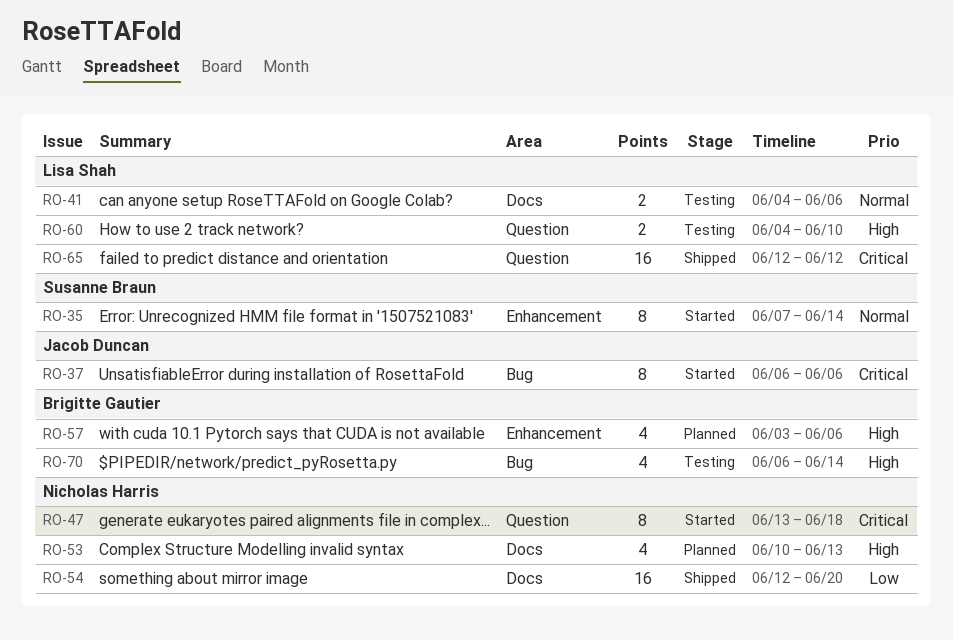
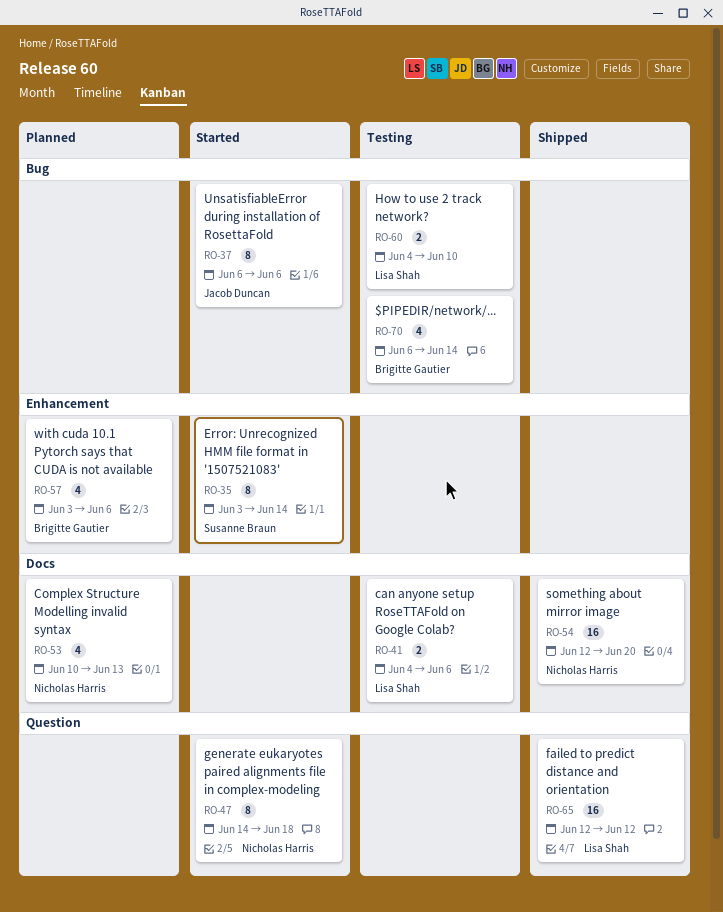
RO-35, start: Jun 7 -> Jun 3
RO-47, start: Jun 13 -> Jun 14
RO-60, label: Question -> Bug

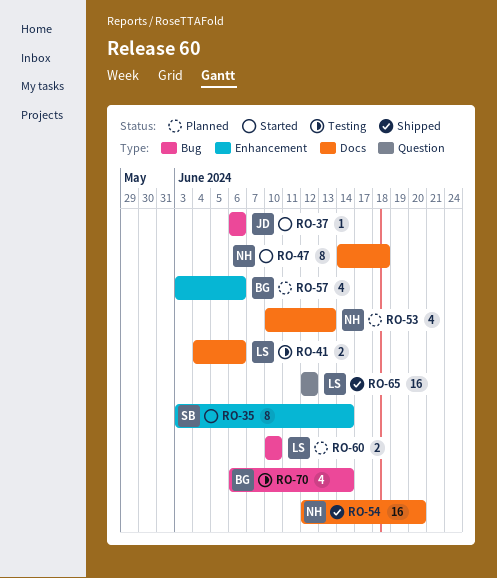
RO-37, estimate: 8 -> 1
RO-47, label: Question -> Docs
RO-60, status: Testing -> Planned
RO-60, start: Jun 4 -> Jun 10

